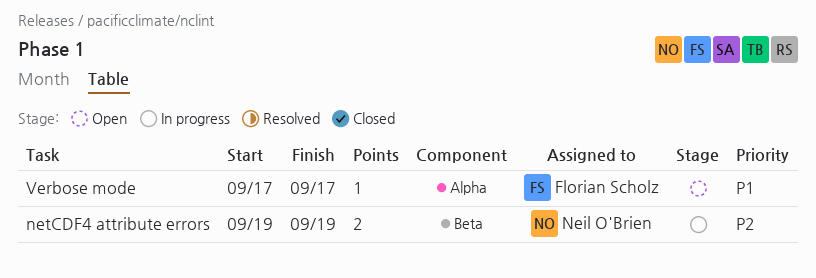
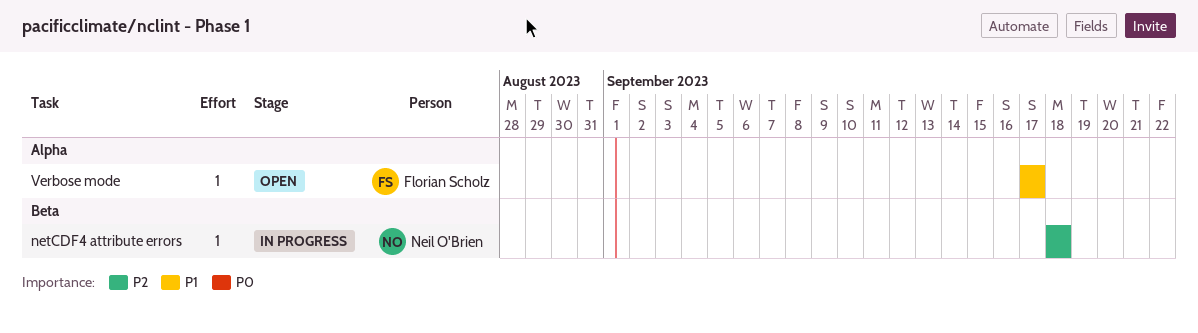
netCDF4 attribute errors, estimate: 2 -> 1
netCDF4 attribute errors, start: Sep 19 -> Sep 18
netCDF4 attribute errors, due: Sep 19 -> Sep 18

